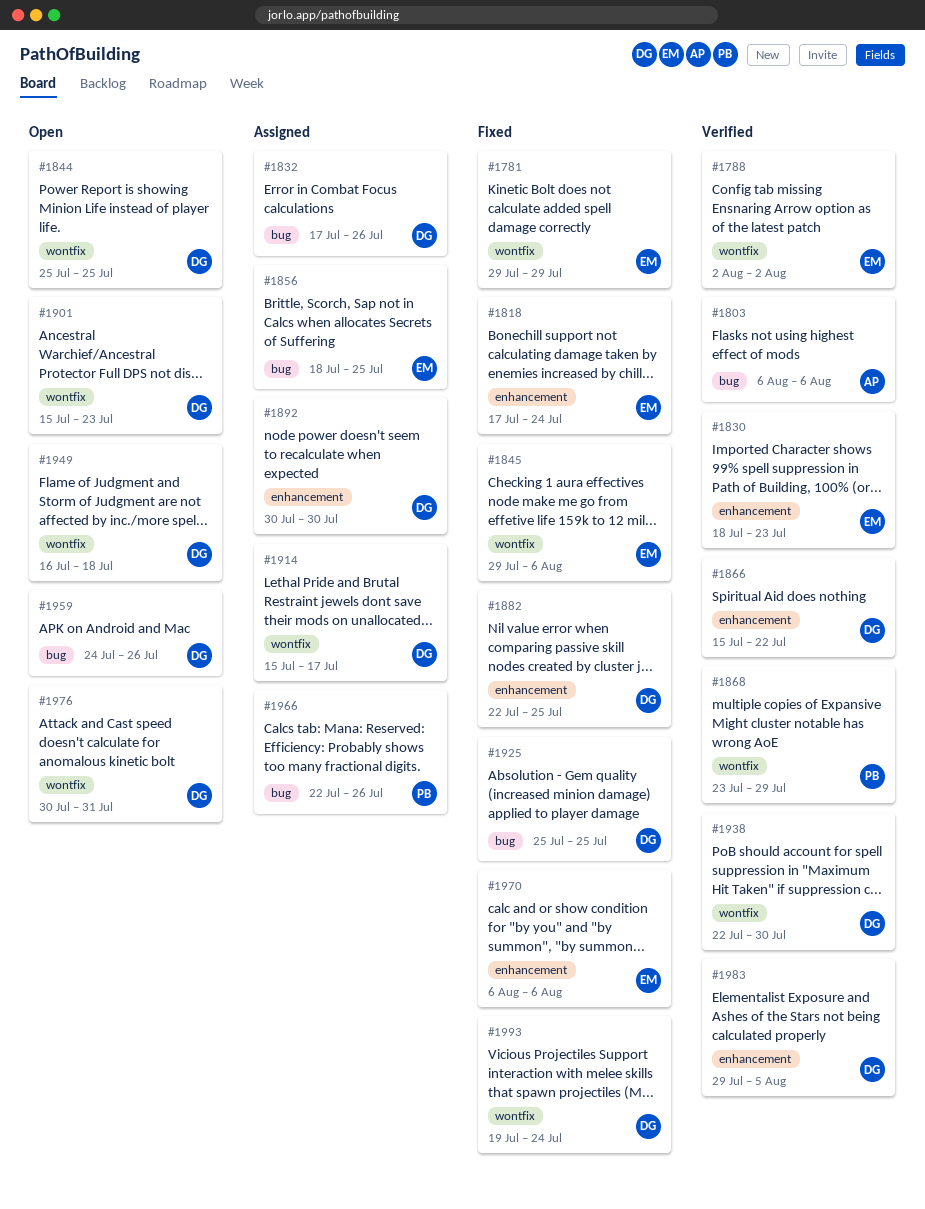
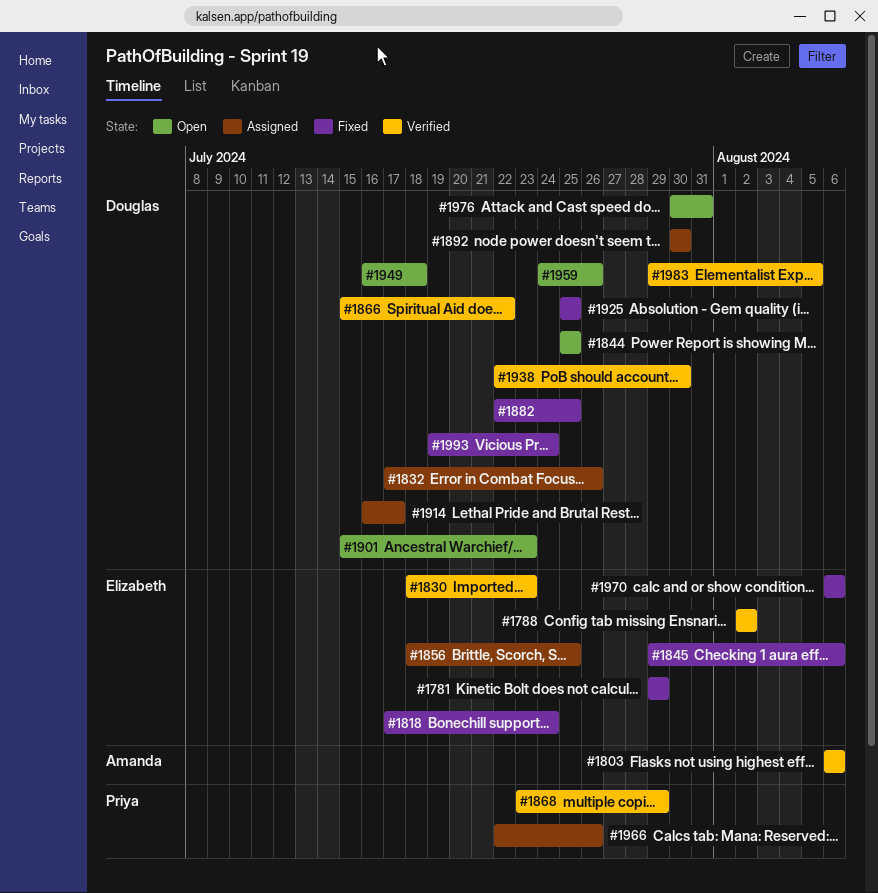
#1914, start: Jul 15 -> Jul 16

